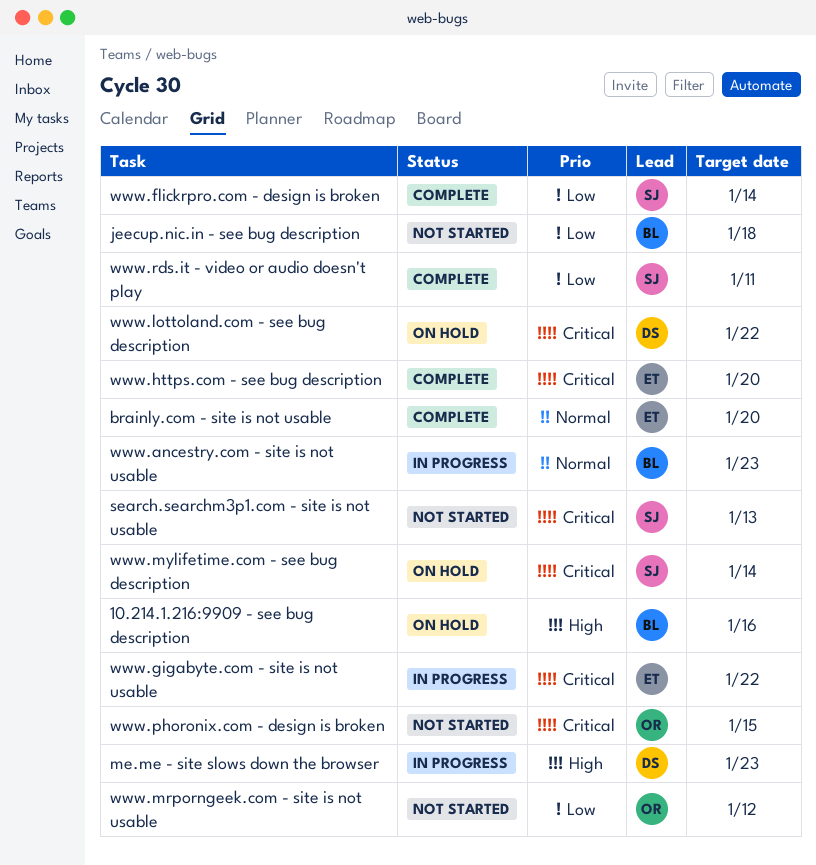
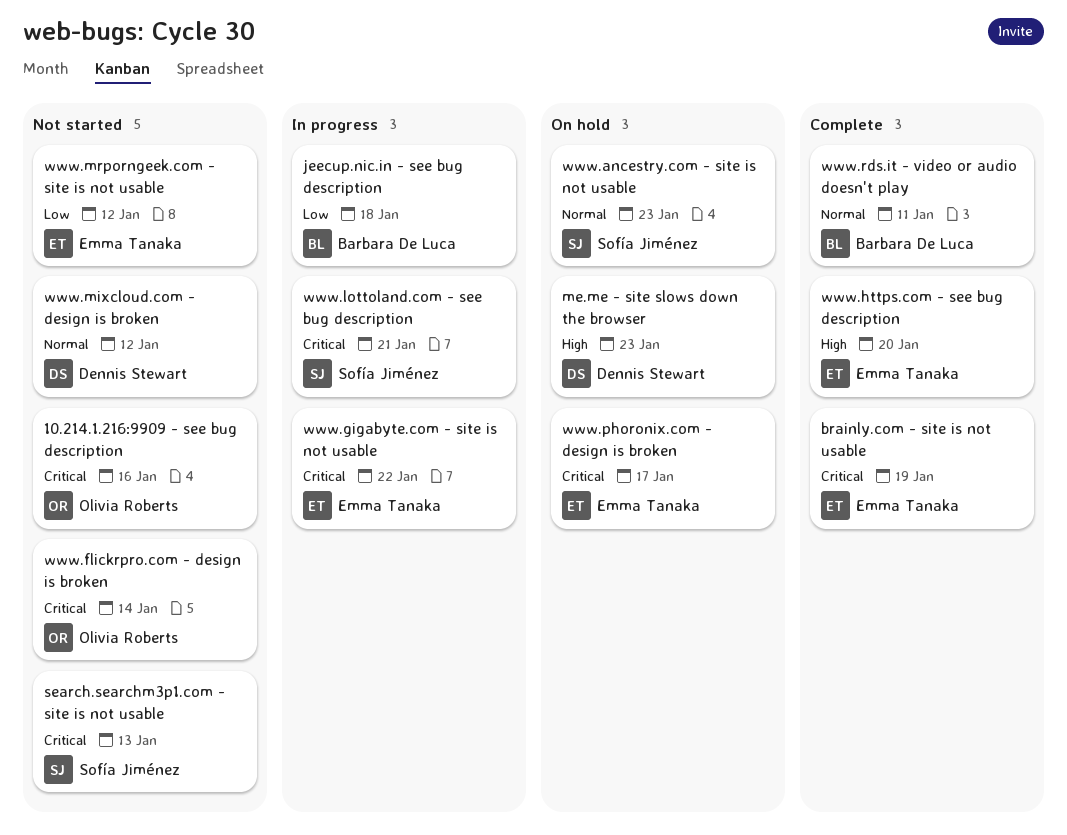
10.214.1.216:9909 - see bug description, status: On hold -> Not started
10.214.1.216:9909 - see bug description, owner: Barbara De Luca -> Olivia Roberts
10.214.1.216:9909 - see bug description, priority: High -> Critical
brainly.com - site is not usable, priority: Normal -> Critical
brainly.com - site is not usable, due: Jan 20 -> Jan 19
jeecup.nic.in - see bug description, status: Not started -> In progress
me.me - site slows down the browser, status: In progress -> On hold
www.ancestry.com - site is not usable, status: In progress -> On hold
www.ancestry.com - site is not usable, owner: Barbara De Luca -> Sofía Jiménez
www.flickrpro.com - design is broken, status: Complete -> Not started
www.flickrpro.com - design is broken, owner: Sofía Jiménez -> Olivia Roberts
www.flickrpro.com - design is broken, priority: Low -> Critical
www.https.com - see bug description, priority: Critical -> High
www.lottoland.com - see bug description, status: On hold -> In progress
www.lottoland.com - see bug description, owner: Dennis Stewart -> Sofía Jiménez
www.lottoland.com - see bug description, due: Jan 22 -> Jan 21
www.mixcloud.com - design is broken: none -> present
www.mrporngeek.com - site is not usable, owner: Olivia Roberts -> Emma Tanaka
www.mylifetime.com - see bug description: present -> none
www.phoronix.com - design is broken, status: Not started -> On hold
www.phoronix.com - design is broken, owner: Olivia Roberts -> Emma Tanaka
www.phoronix.com - design is broken, due: Jan 15 -> Jan 17
www.rds.it - video or audio doesn't play, owner: Sofía Jiménez -> Barbara De Luca
www.rds.it - video or audio doesn't play, priority: Low -> Normal

